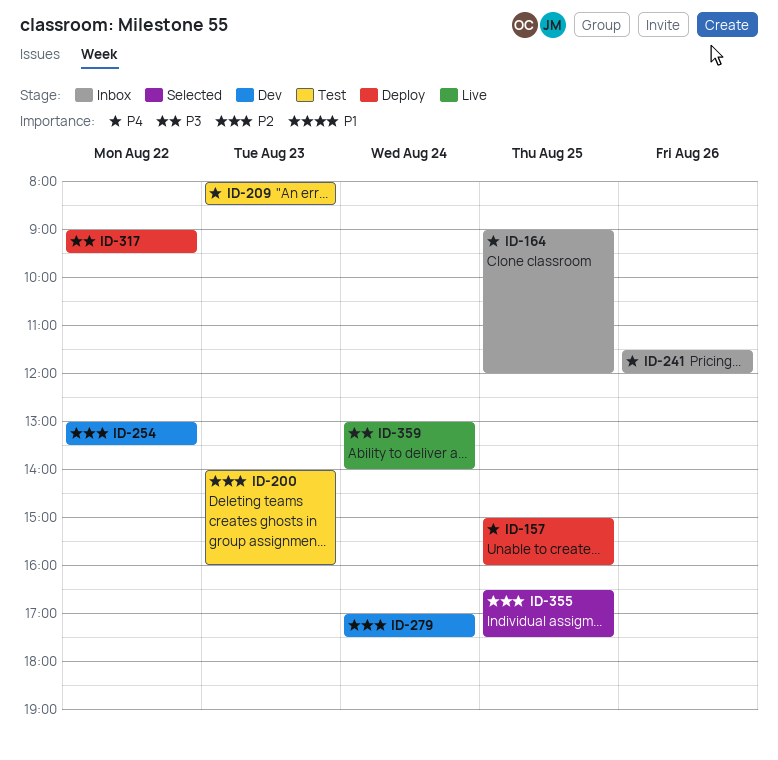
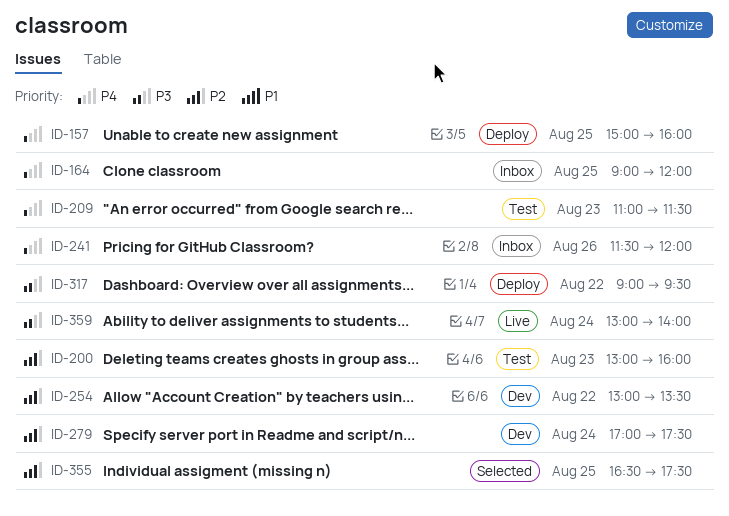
ID-200, begins: 14:00 -> 13:00
ID-209, begins: 08:00 -> 11:00
ID-209, ends: 08:30 -> 11:30

